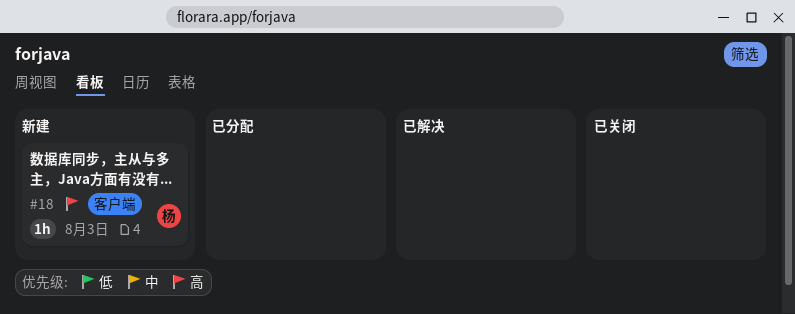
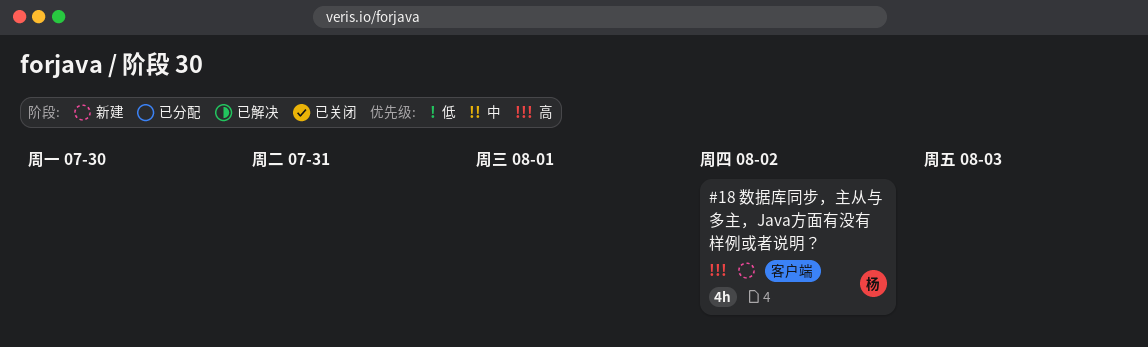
#18, estimate: 1h -> 4h
#18, due: Aug 3 -> Aug 2

